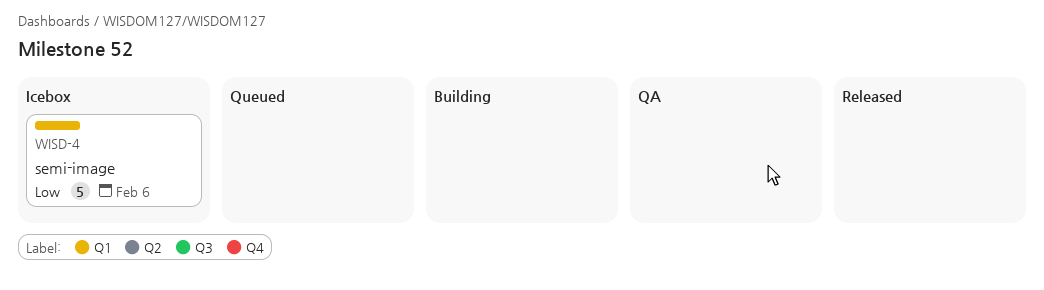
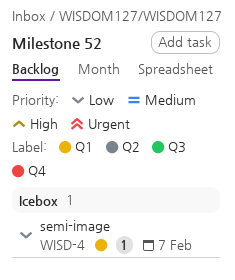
WISD-4, estimate: 5 -> 1
WISD-4, due: Feb 6 -> Feb 7

